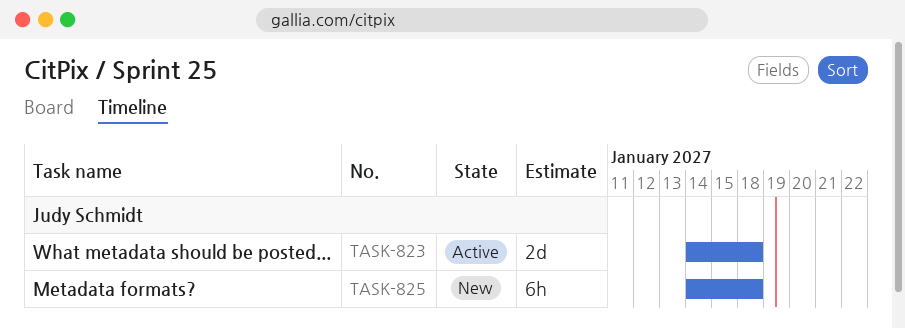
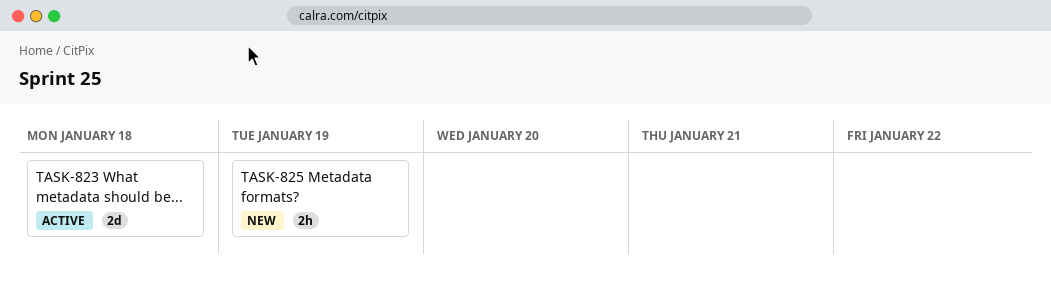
TASK-825, estimate: 6h -> 2h
TASK-825, due: Jan 18 -> Jan 19

